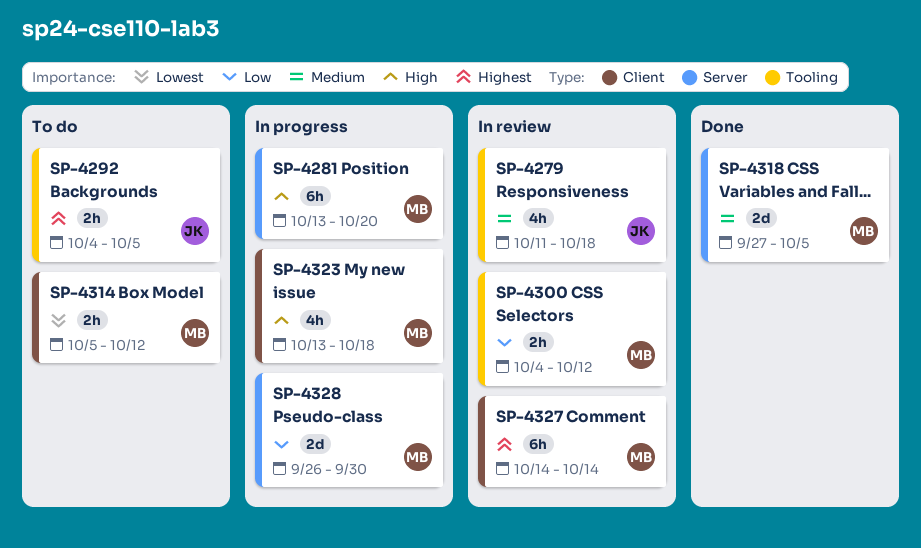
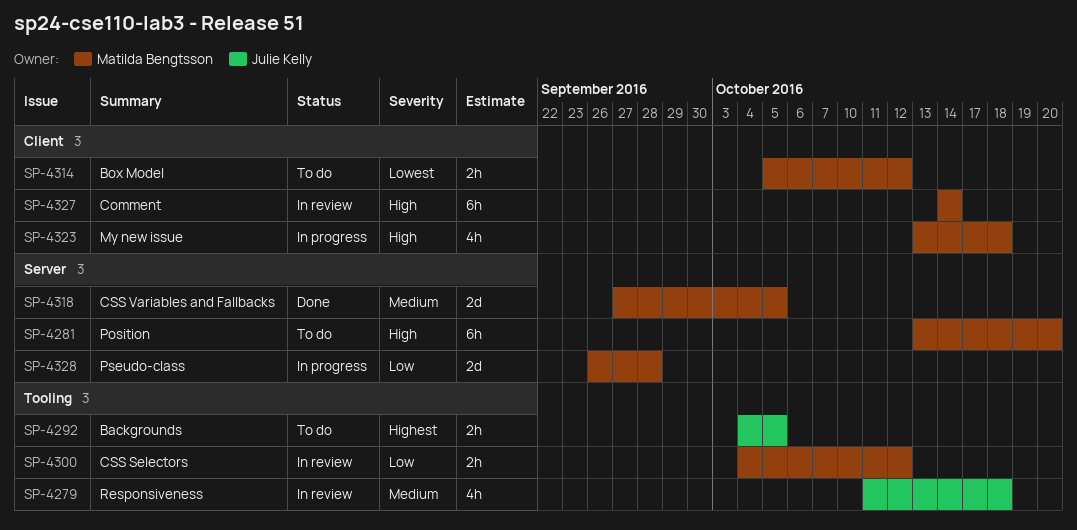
SP-4281, status: In progress -> To do
SP-4327, priority: Highest -> High
SP-4328, due: Sep 30 -> Sep 28

